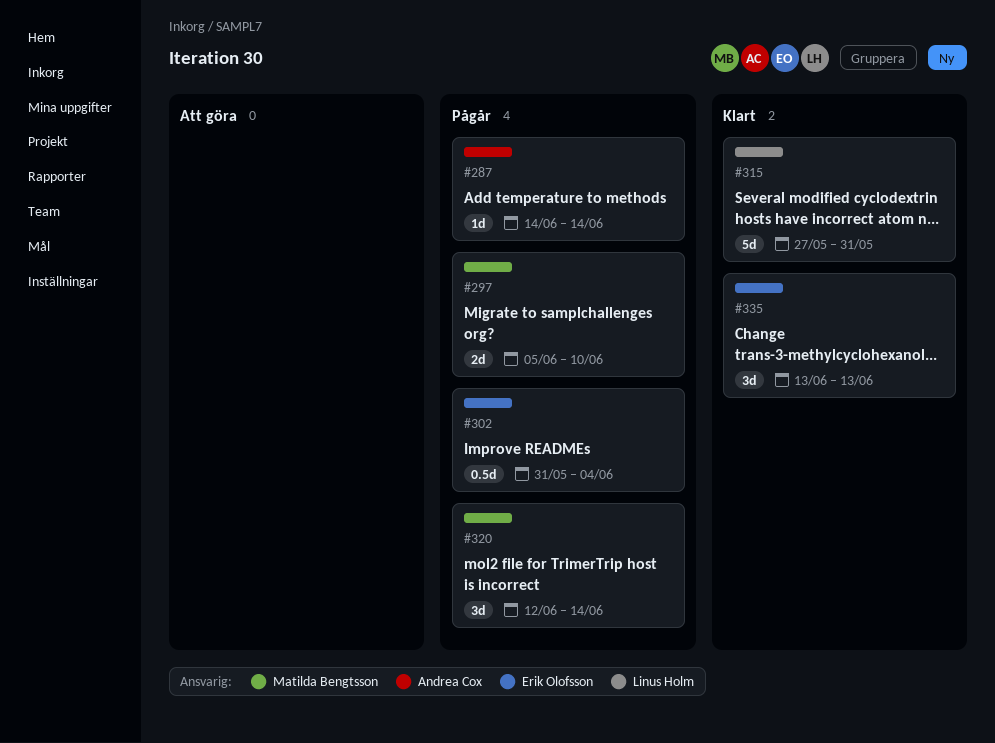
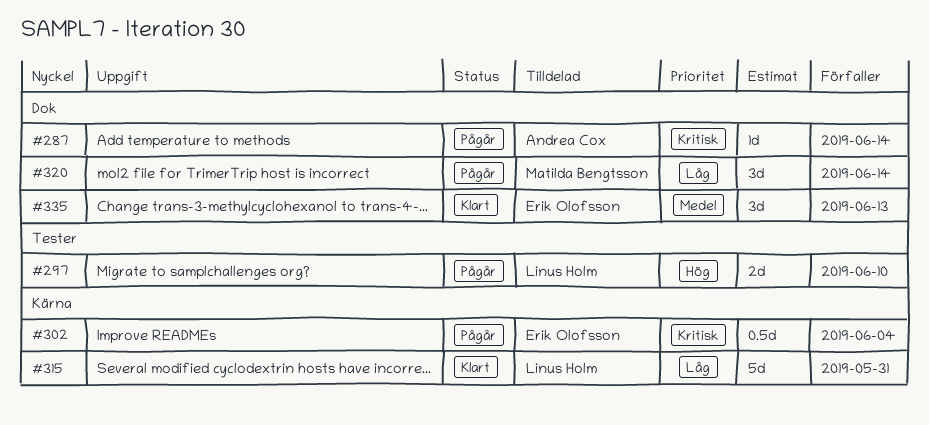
#297, owner: Matilda Bengtsson -> Linus Holm

